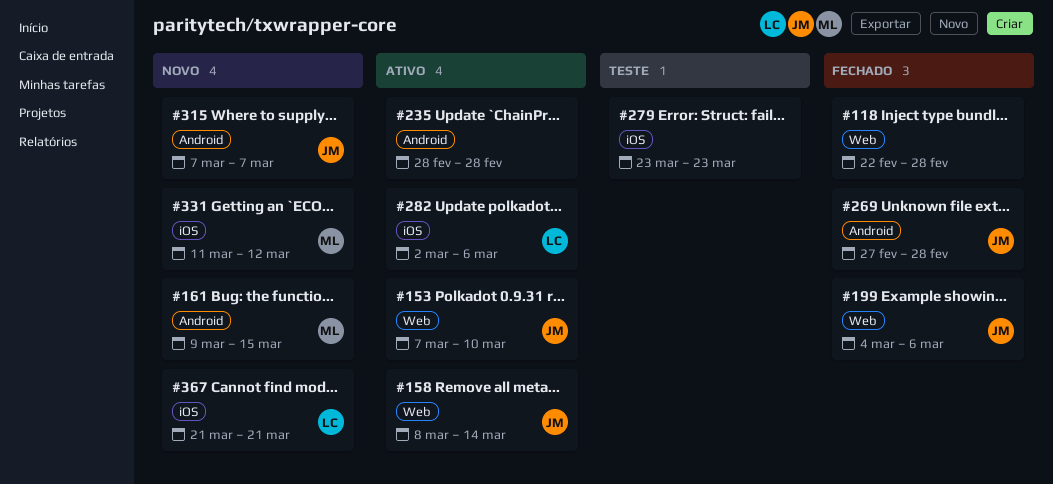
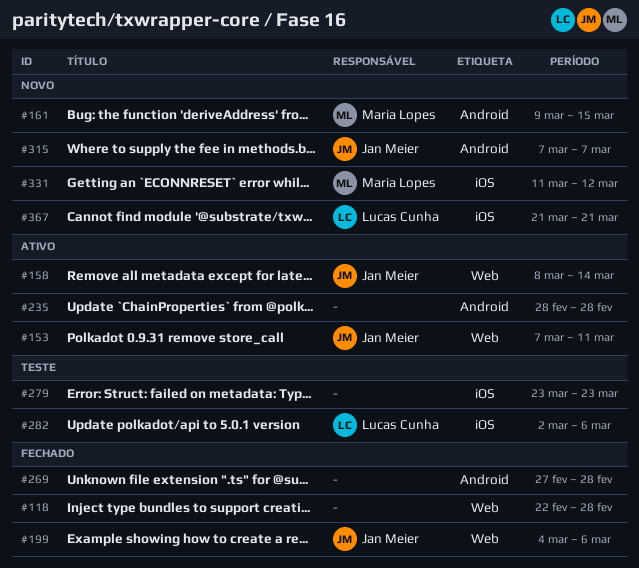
#153, due: Mar 10 -> Mar 11
#269, owner: Jan Meier -> none
#282, status: Ativo -> Teste

